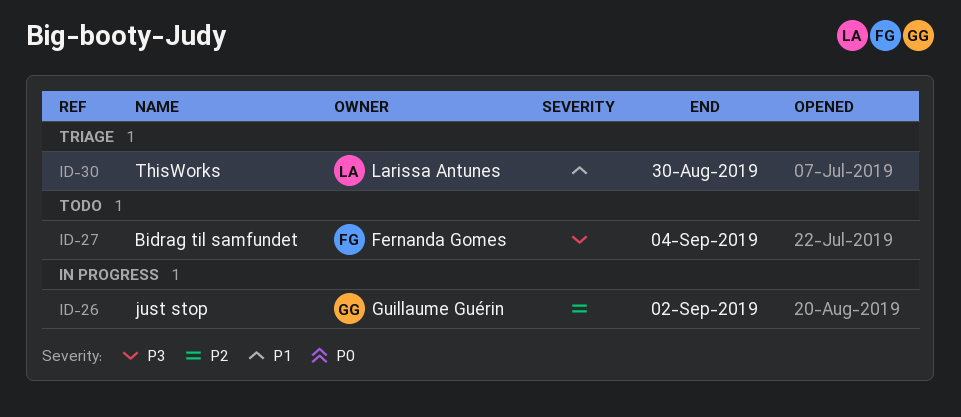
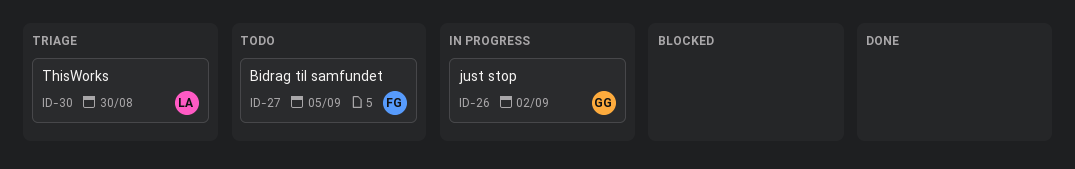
ID-27, due: Sep 4 -> Sep 5

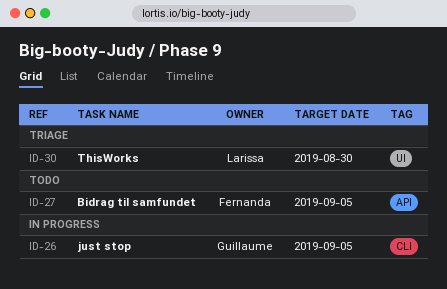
ID-26, due: Sep 2 -> Sep 5

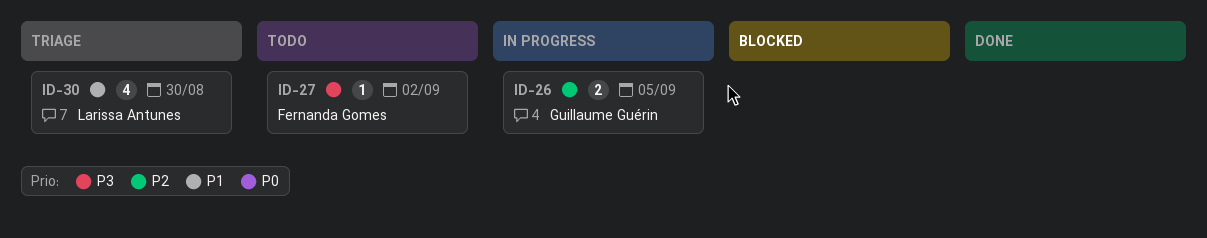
ID-27, due: Sep 5 -> Sep 2

